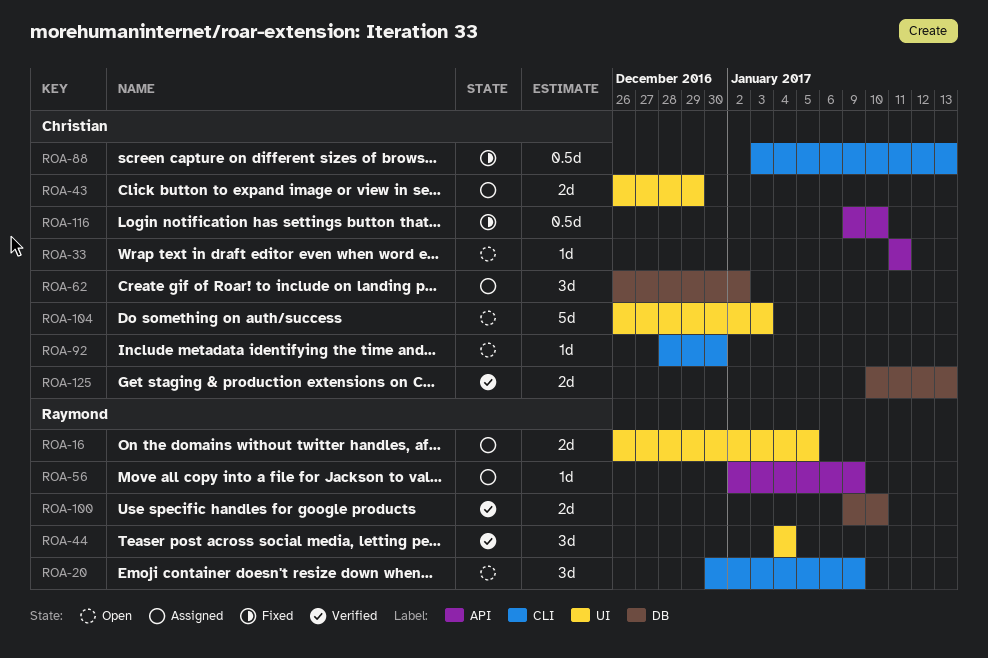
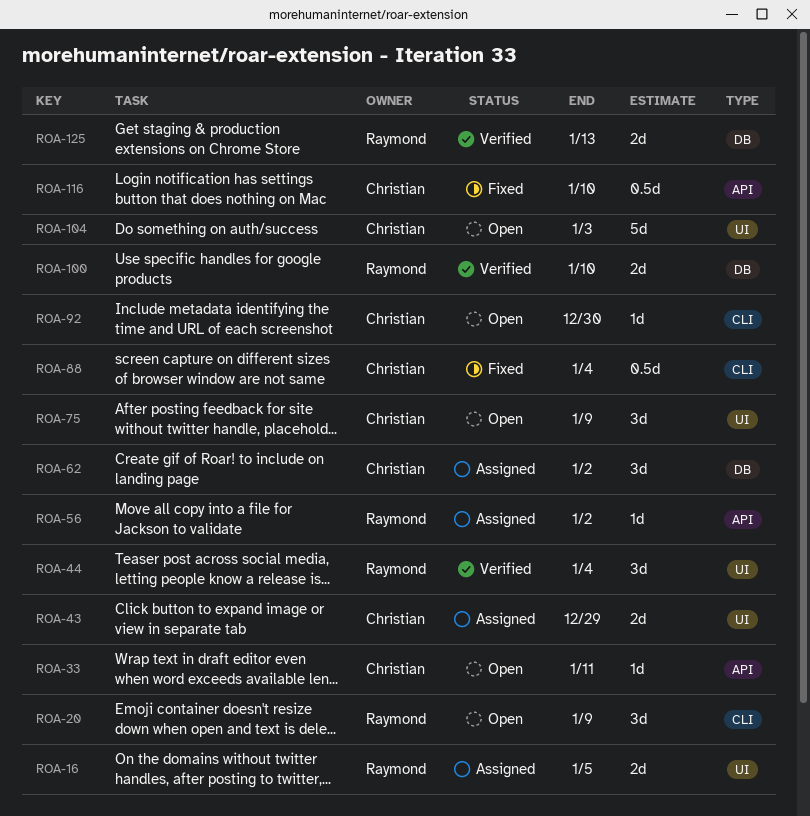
ROA-56, due: Jan 9 -> Jan 2
ROA-75: none -> present
ROA-88, due: Jan 13 -> Jan 4
ROA-125, owner: Christian -> Raymond

